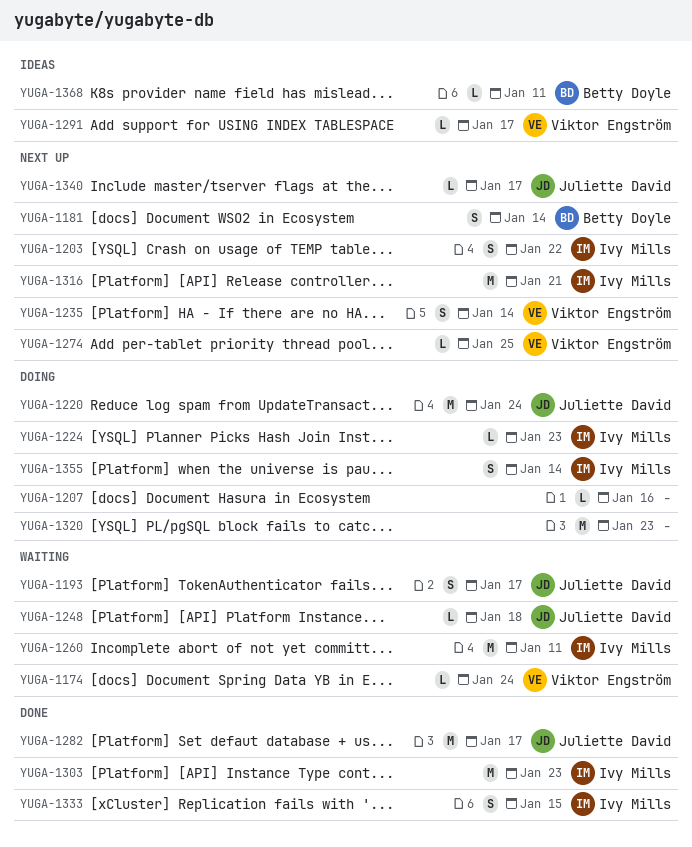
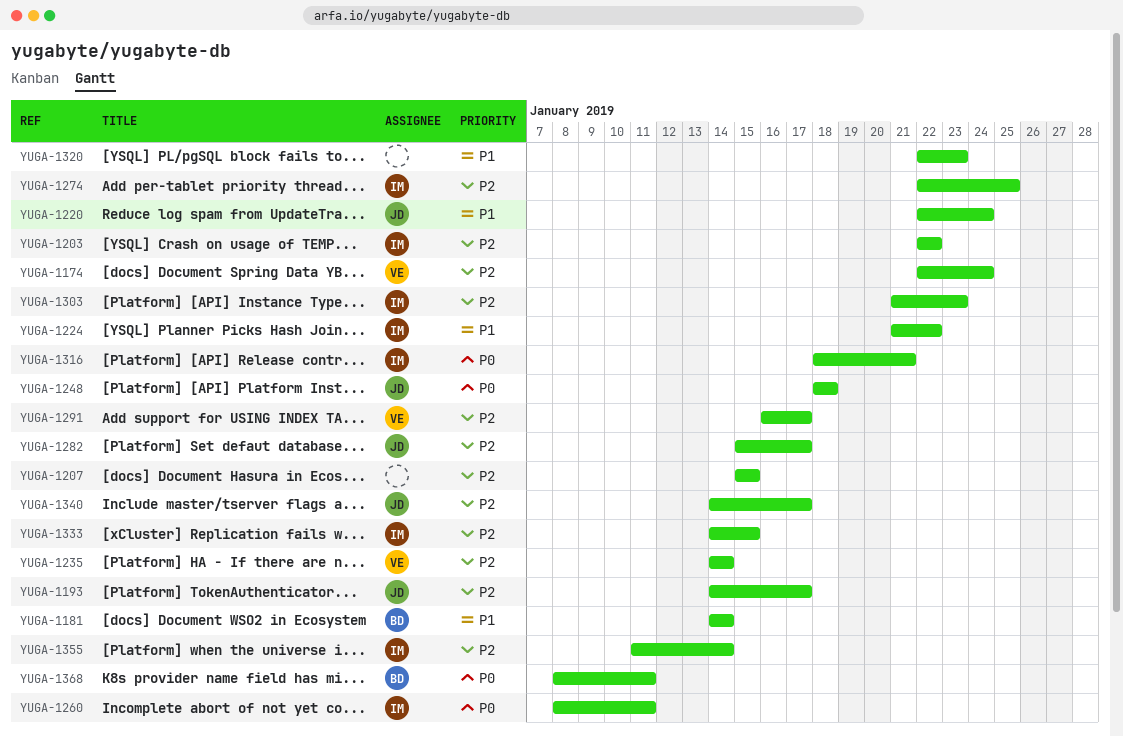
YUGA-1207, due: Jan 16 -> Jan 15
YUGA-1224, due: Jan 23 -> Jan 22
YUGA-1274, owner: Viktor Engström -> Ivy Mills

